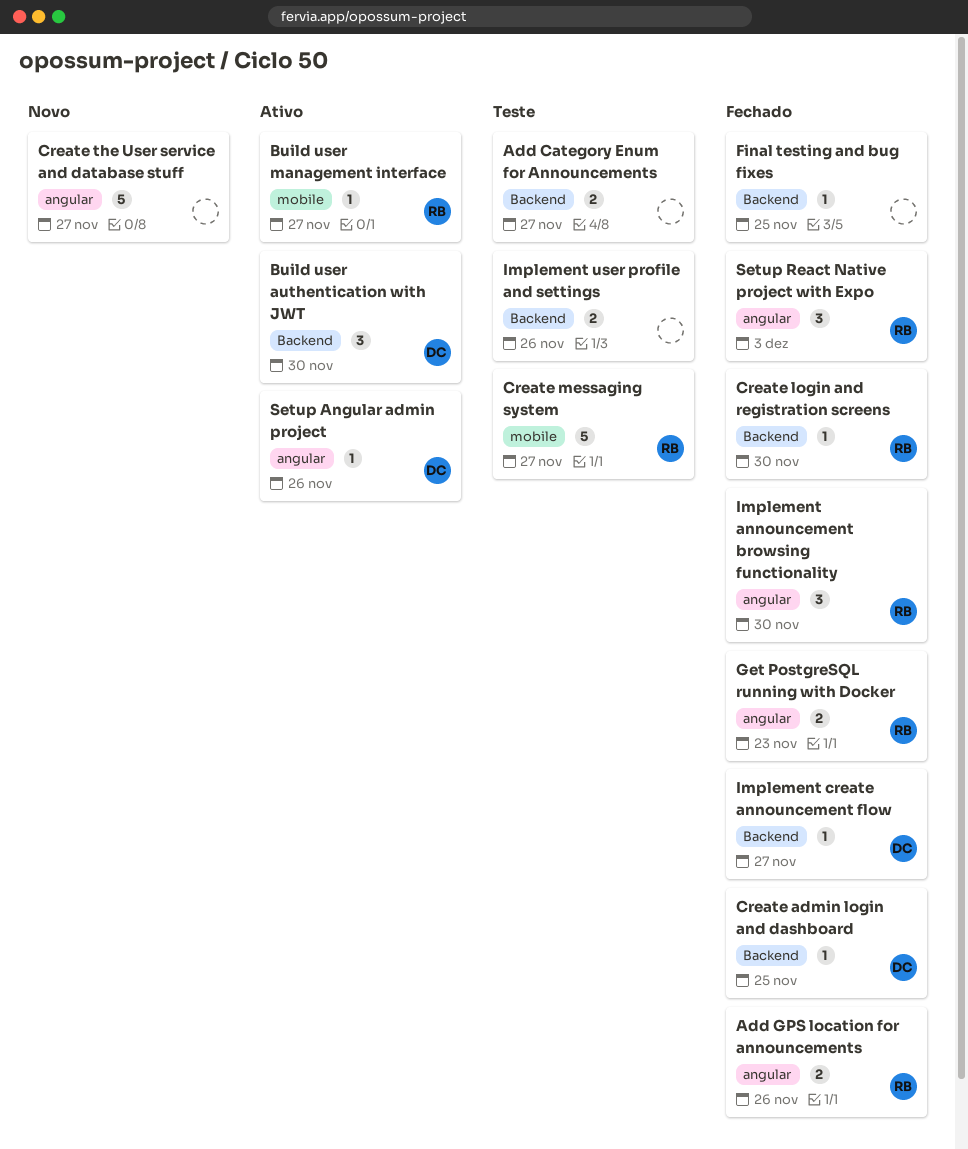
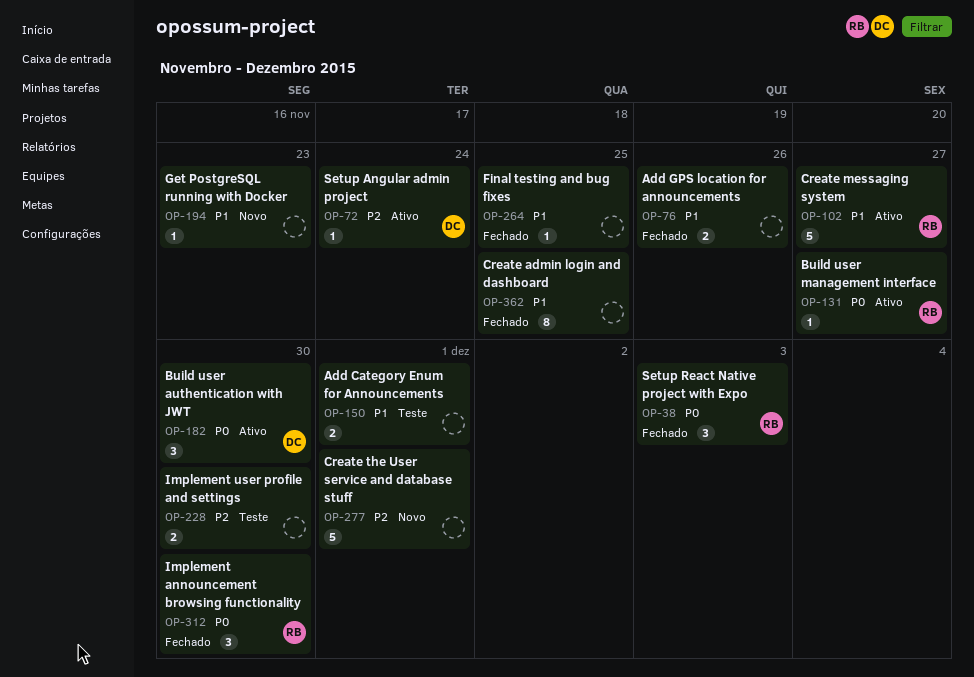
Add Category Enum for Announcements, due: Nov 27 -> Dec 1
Add GPS location for announcements, owner: RB -> none
Create admin login and dashboard, owner: DC -> none
Create admin login and dashboard, estimate: 1 -> 8
Create login and registration screens: present -> none
Create messaging system, status: Teste -> Ativo
Create the User service and database stuff, due: Nov 27 -> Dec 1
Get PostgreSQL running with Docker, status: Fechado -> Novo
Get PostgreSQL running with Docker, owner: RB -> none
Get PostgreSQL running with Docker, estimate: 2 -> 1
Implement create announcement flow: present -> none
Implement user profile and settings, due: Nov 26 -> Nov 30
Setup Angular admin project, due: Nov 26 -> Nov 24

